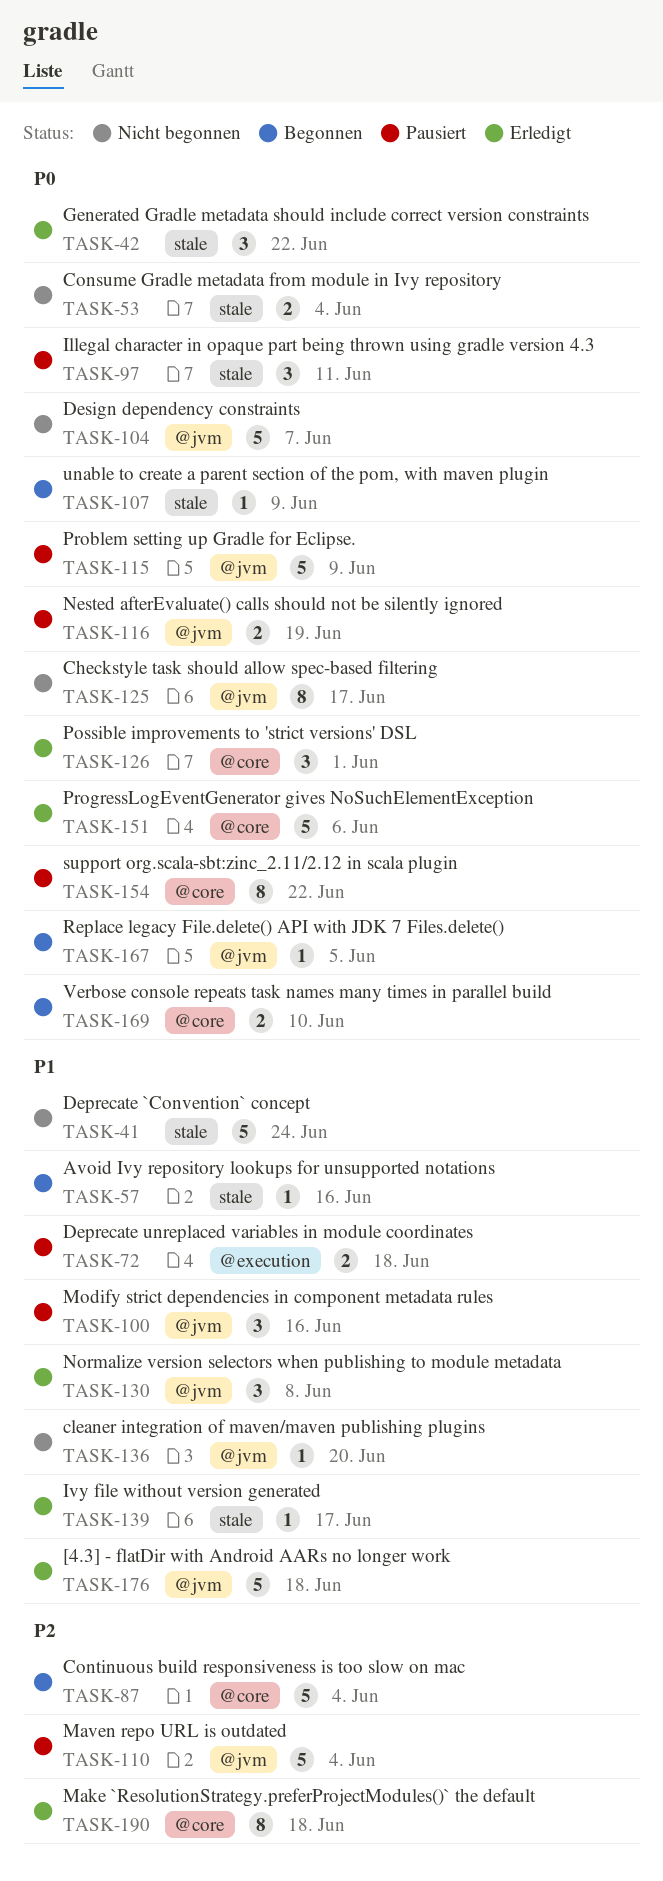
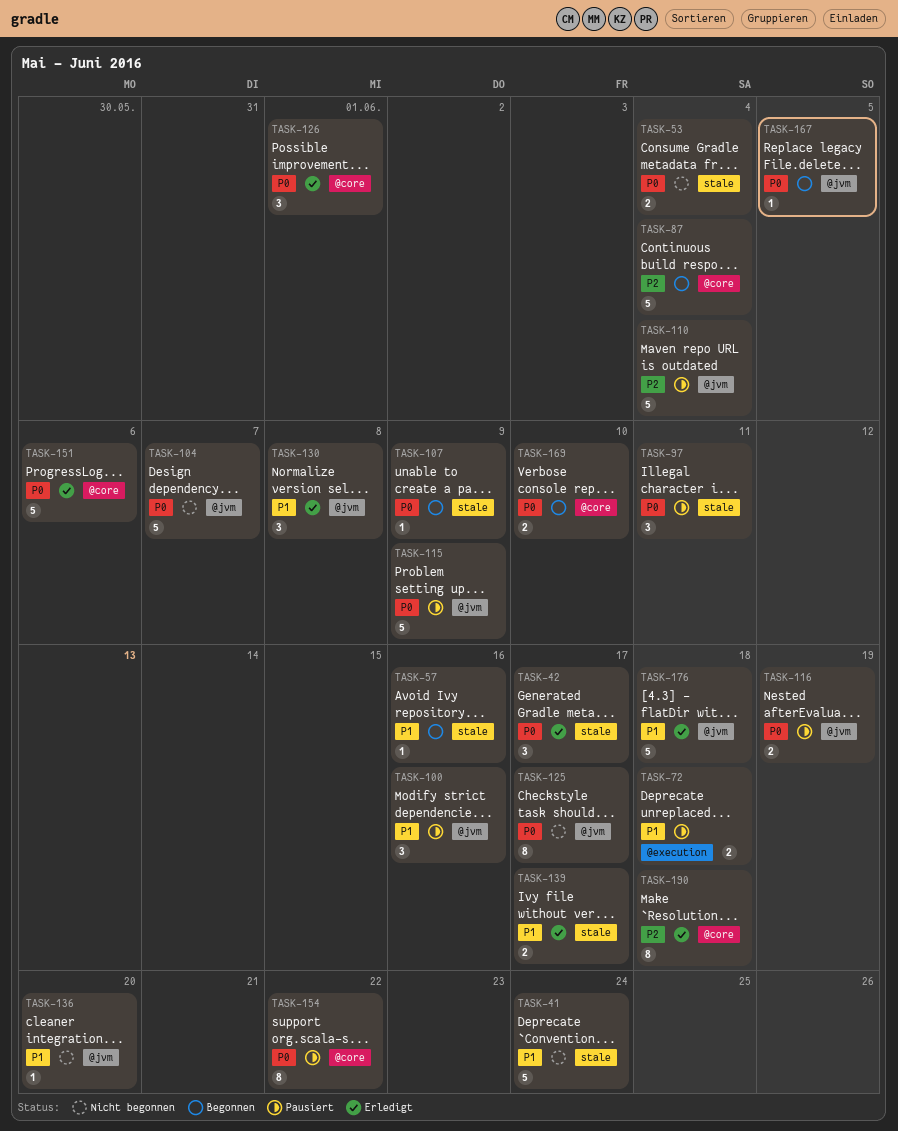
TASK-42, due: Jun 22 -> Jun 17
TASK-139, estimate: 1 -> 2

